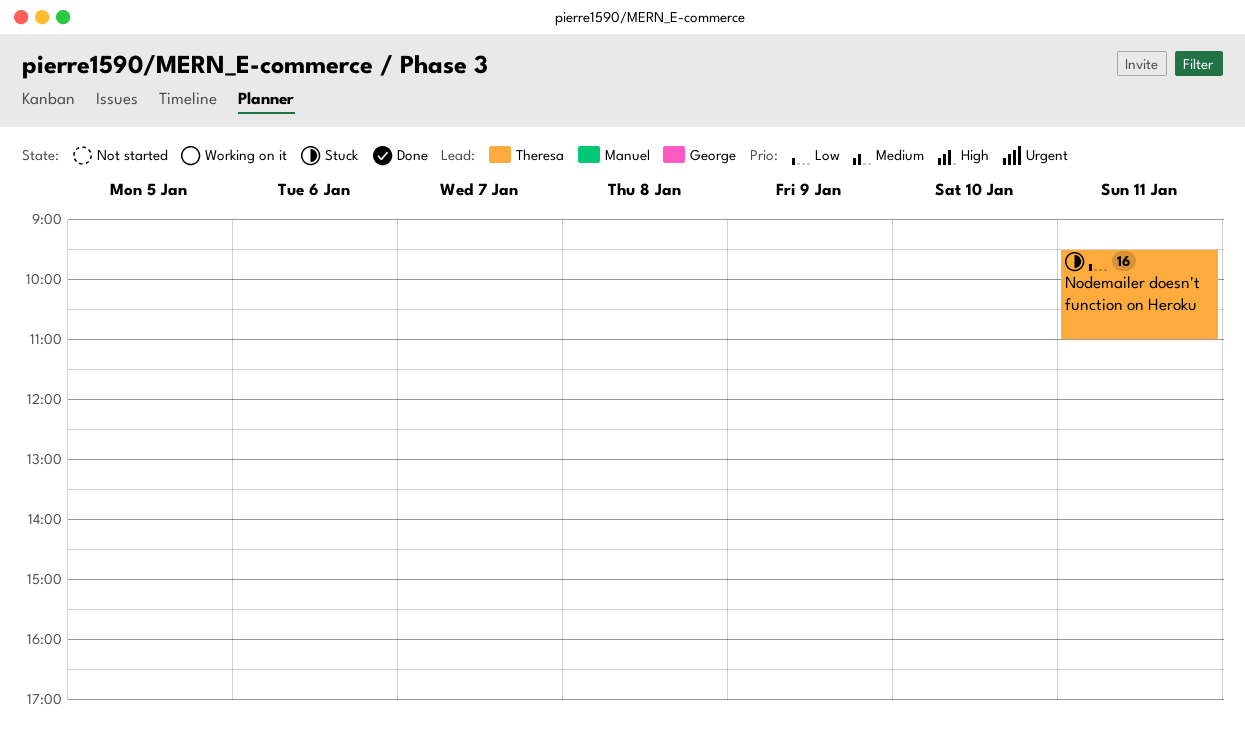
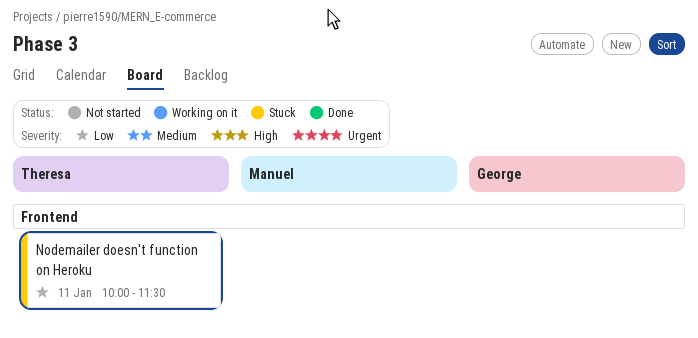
Nodemailer doesn't function on Heroku, begins: 09:30 -> 10:00
Nodemailer doesn't function on Heroku, ends: 11:00 -> 11:30

